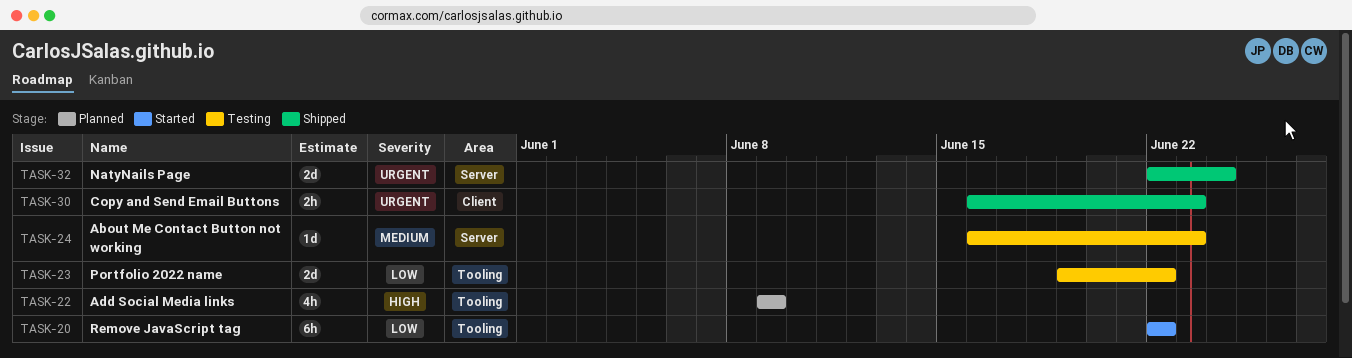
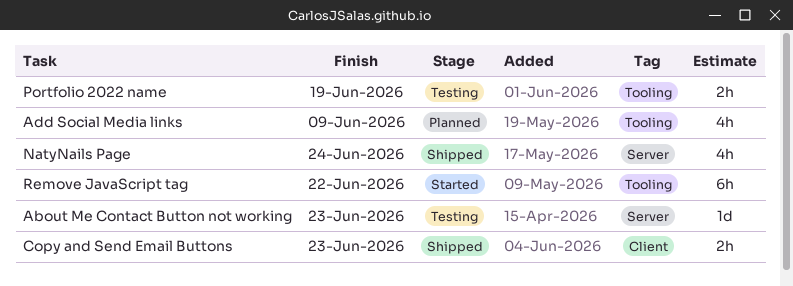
NatyNails Page, estimate: 2d -> 4h
Portfolio 2022 name, estimate: 2d -> 2h
Portfolio 2022 name, due: Jun 22 -> Jun 19

